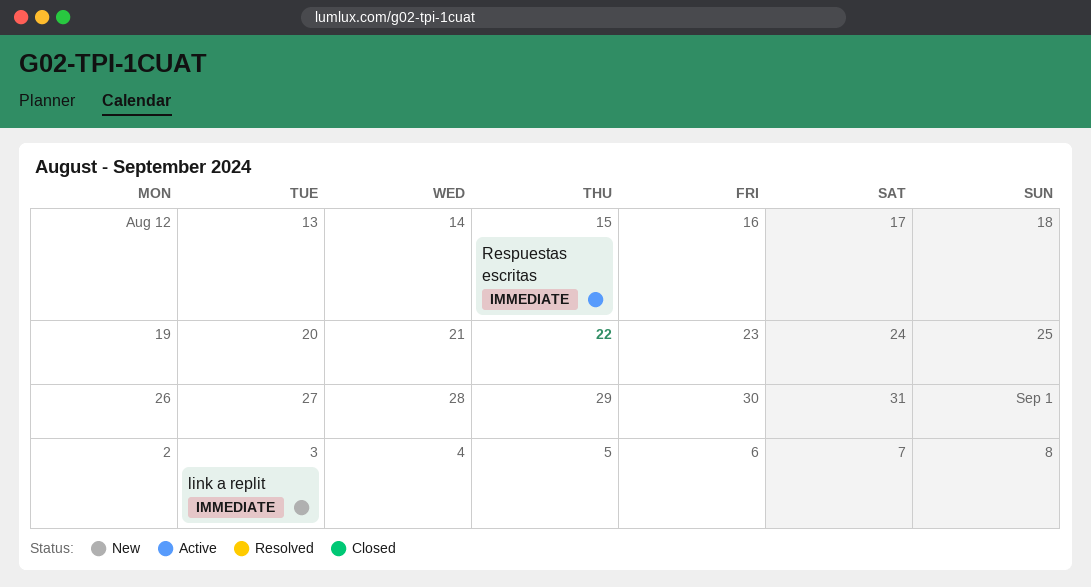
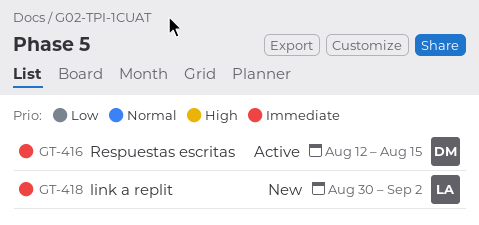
link a replit, due: Sep 3 -> Sep 2

